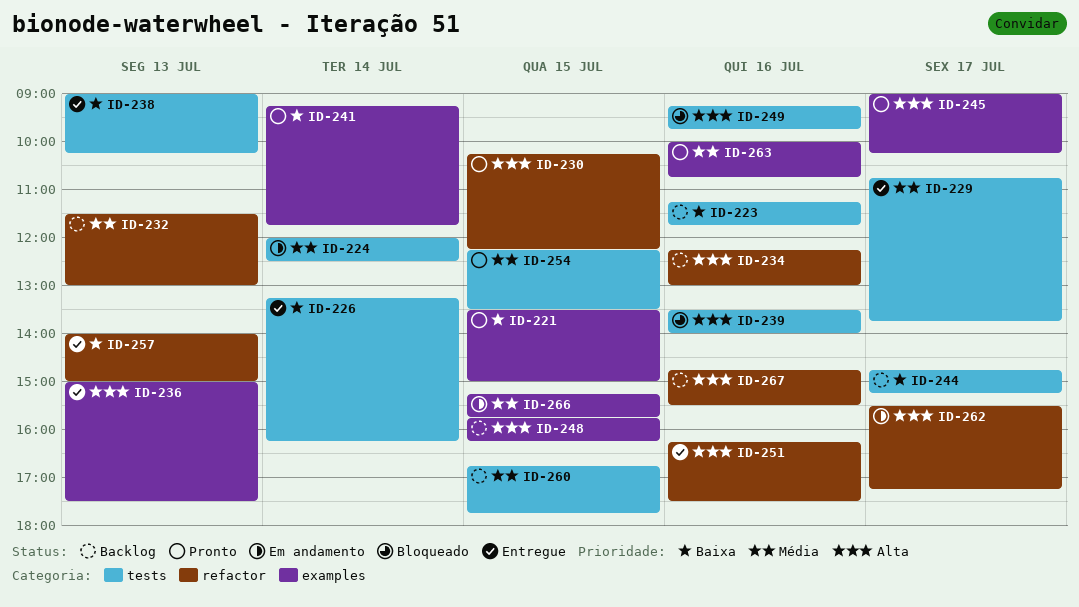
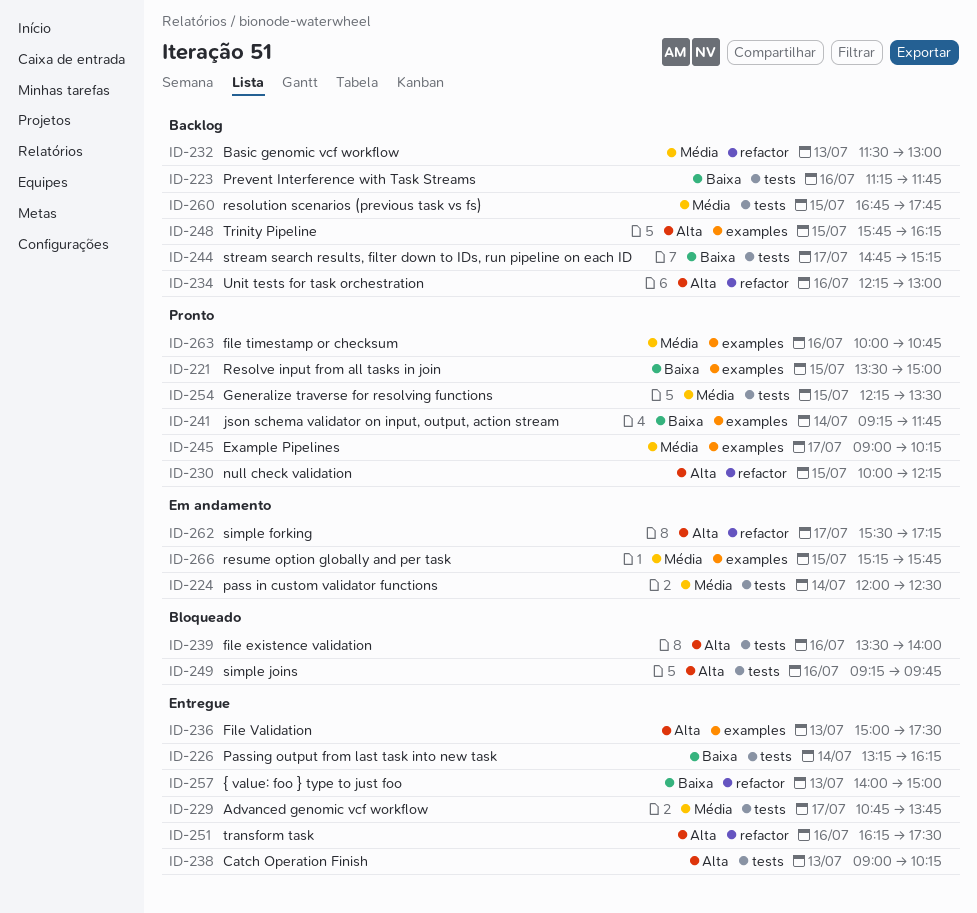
ID-230, begins: 10:15 -> 10:00
ID-238, priority: Baixa -> Alta
ID-245, priority: Alta -> Média
ID-267: present -> none

